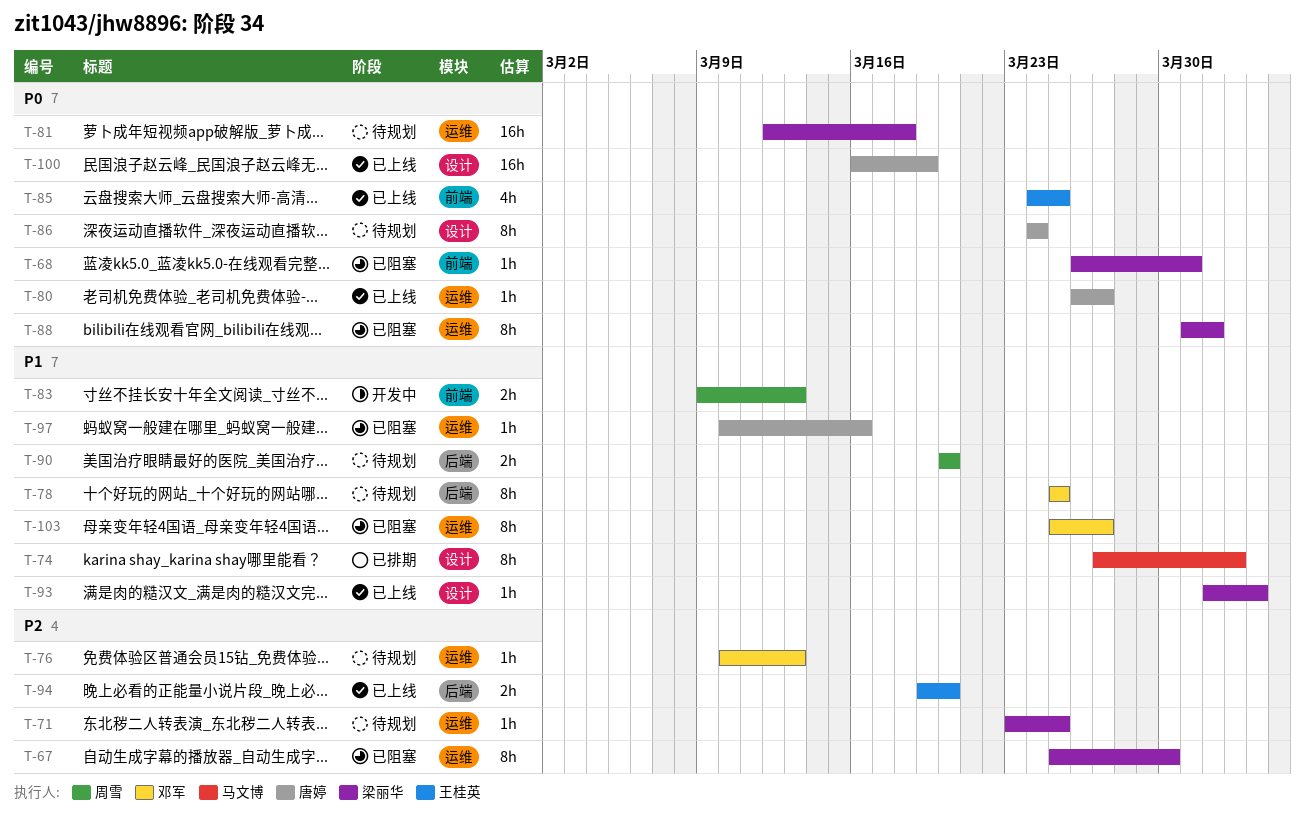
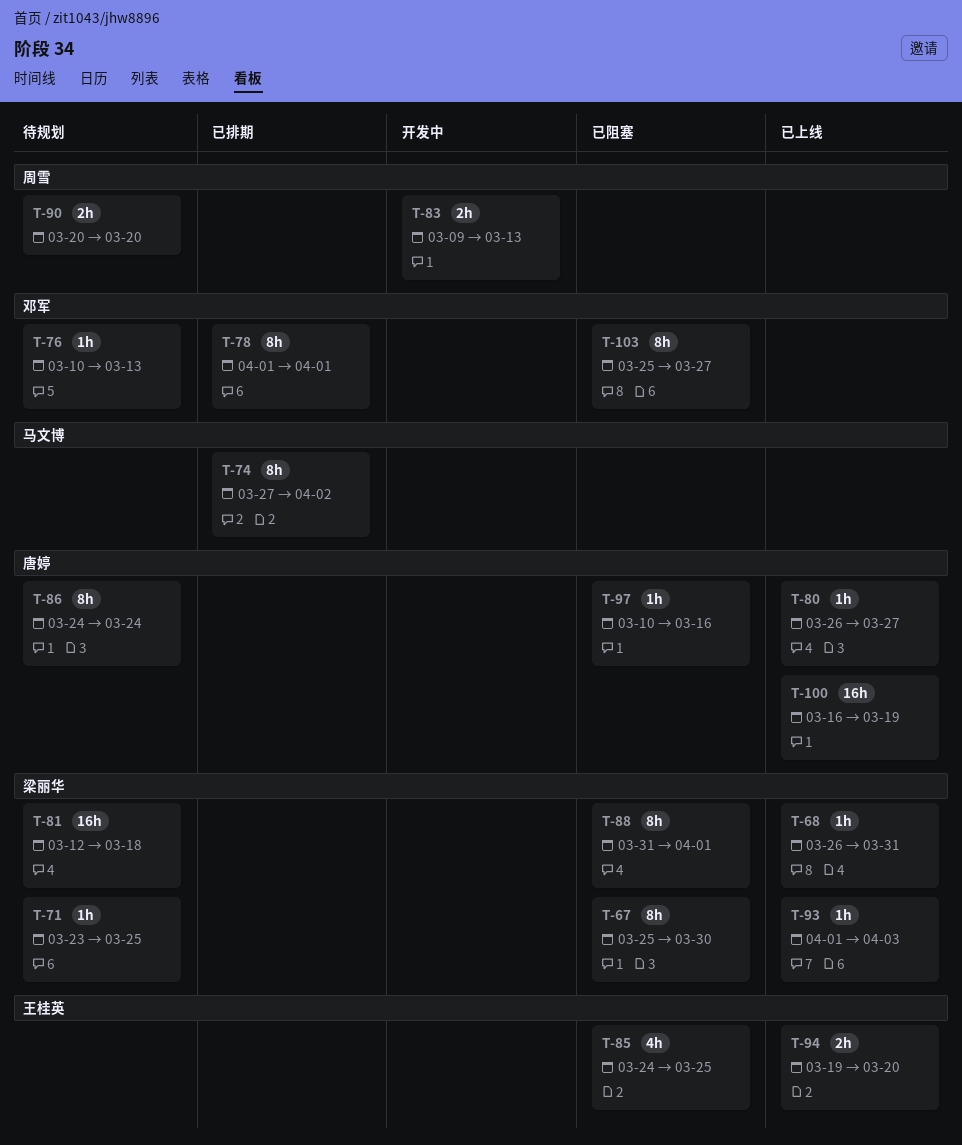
T-68, status: 已阻塞 -> 已上线
T-78, status: 待规划 -> 已排期
T-78, start: Mar 25 -> Apr 1
T-78, due: Mar 25 -> Apr 1
T-85, status: 已上线 -> 已阻塞

